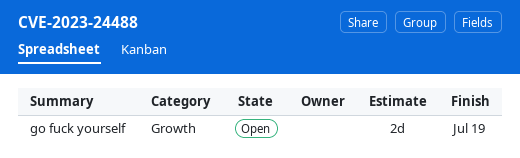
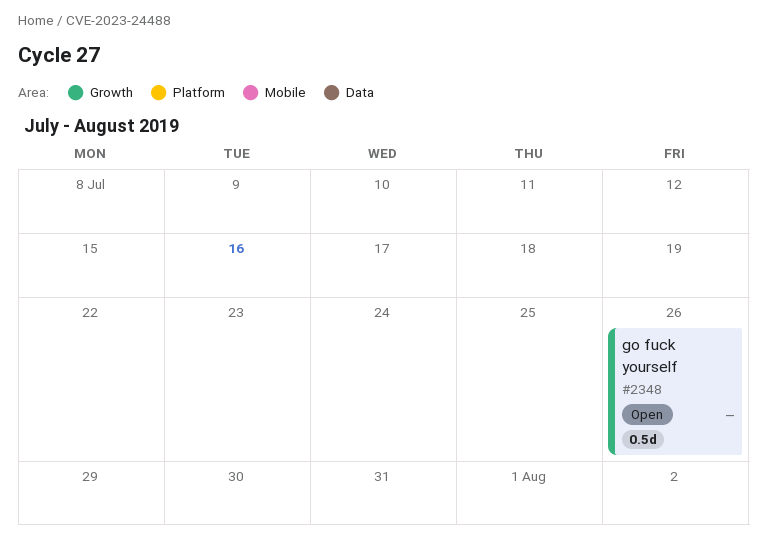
go fuck yourself, estimate: 2d -> 0.5d
go fuck yourself, due: Jul 19 -> Jul 26

